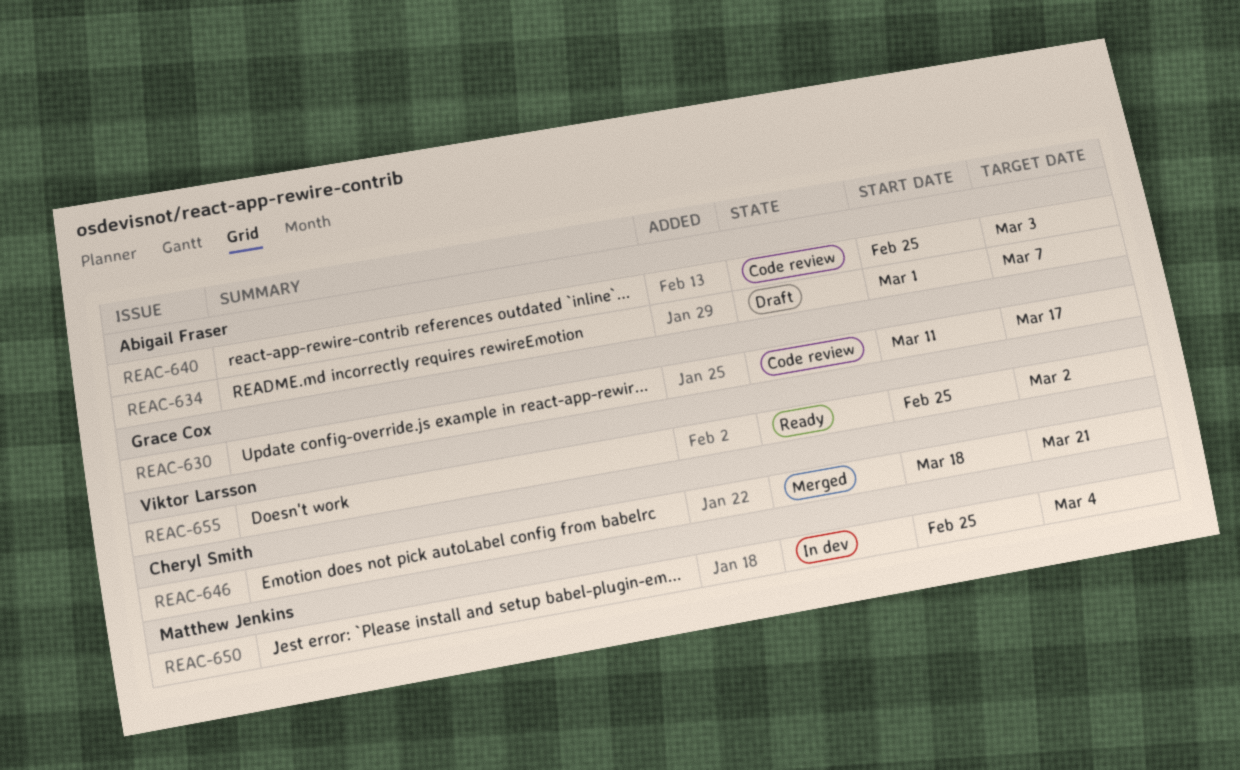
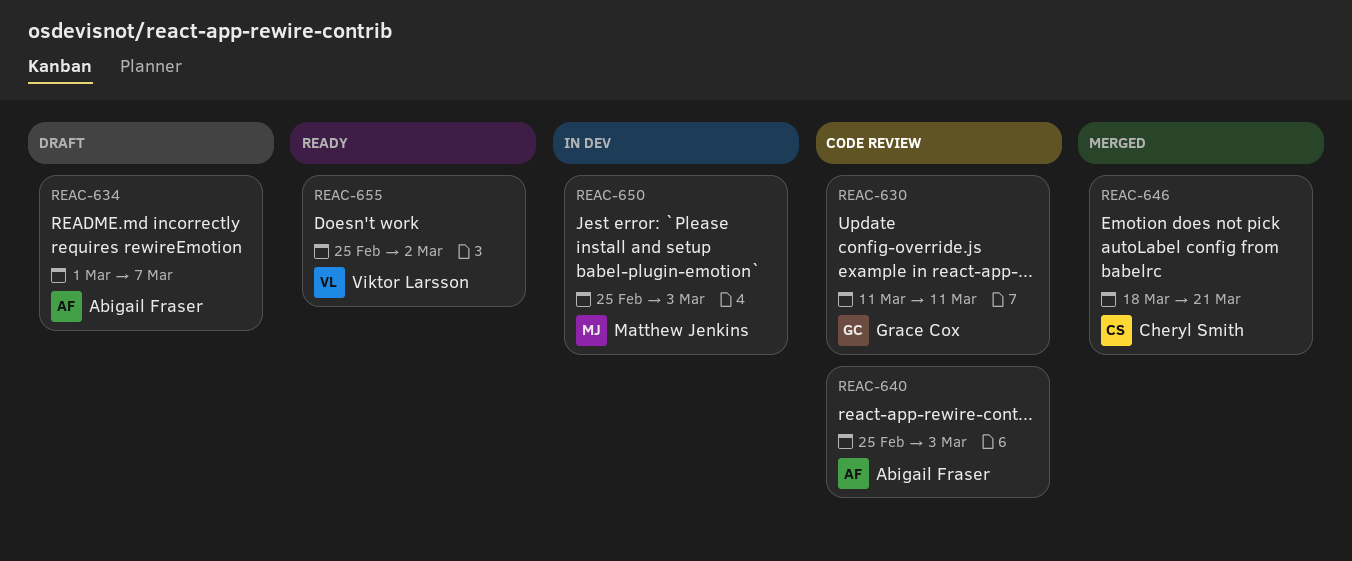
REAC-630, due: Mar 17 -> Mar 11
REAC-650, due: Mar 4 -> Mar 3

